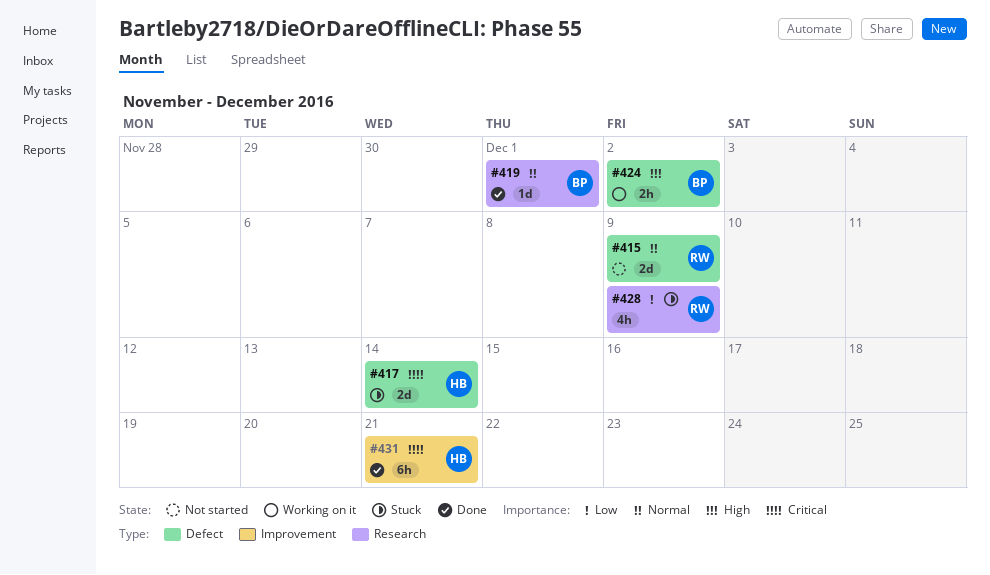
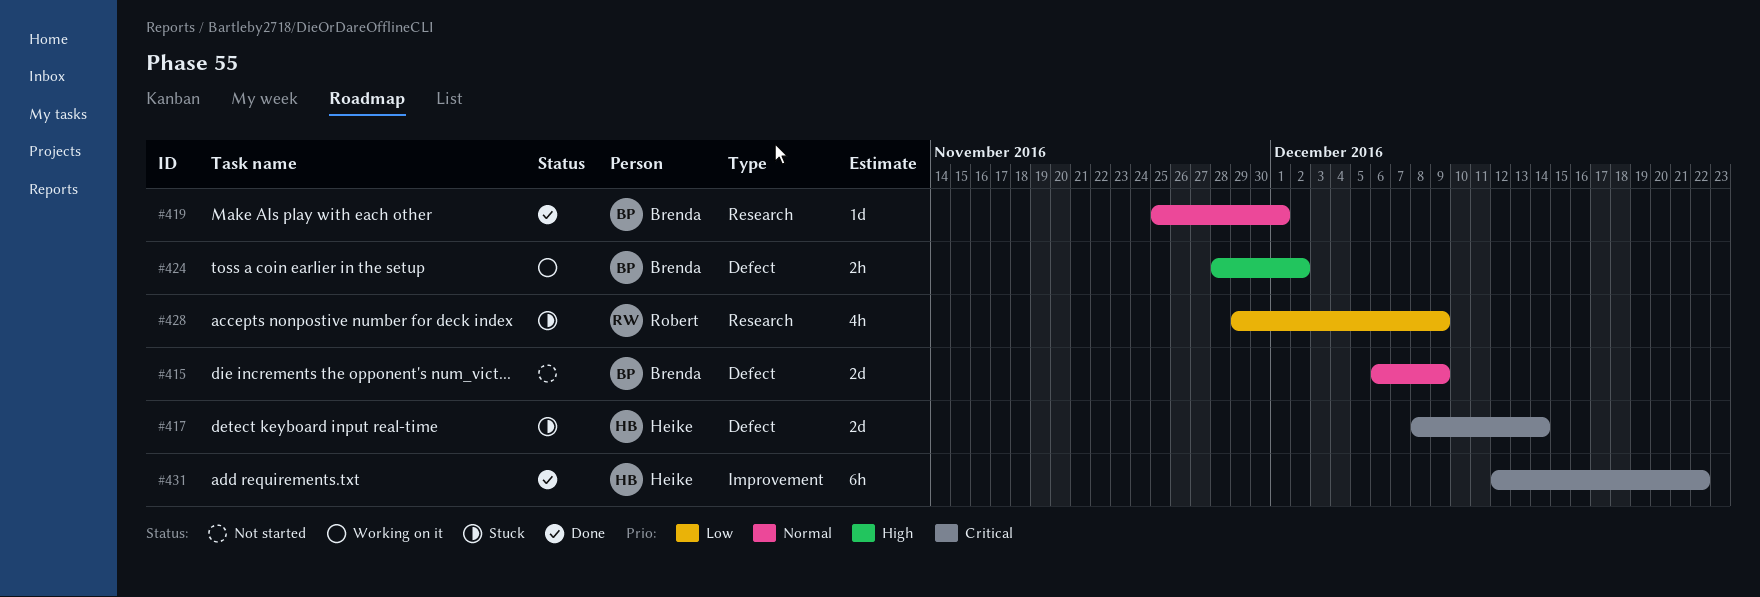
#415, owner: Robert -> Brenda
#431, due: Dec 21 -> Dec 22

